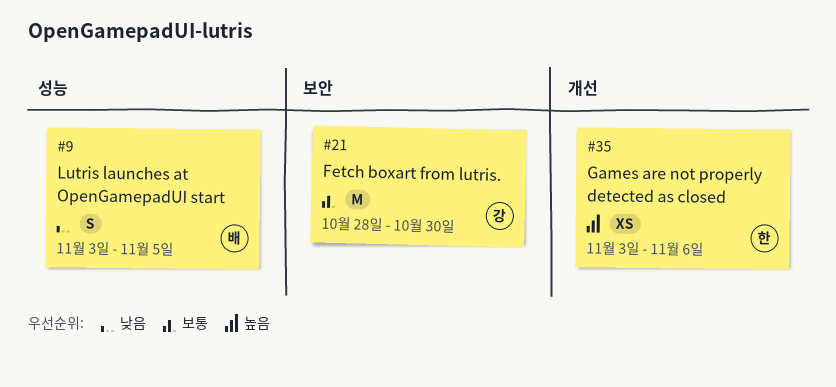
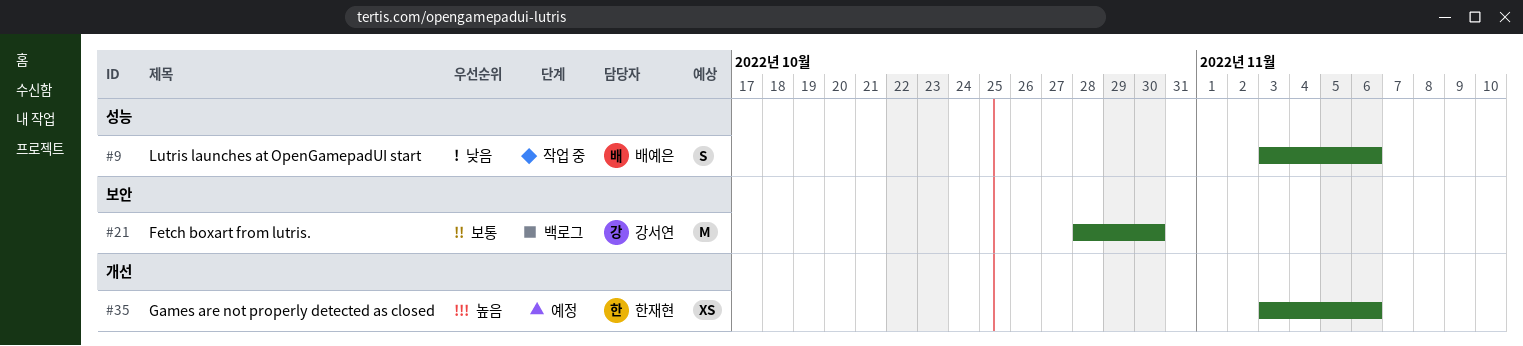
#9, due: Nov 5 -> Nov 6

